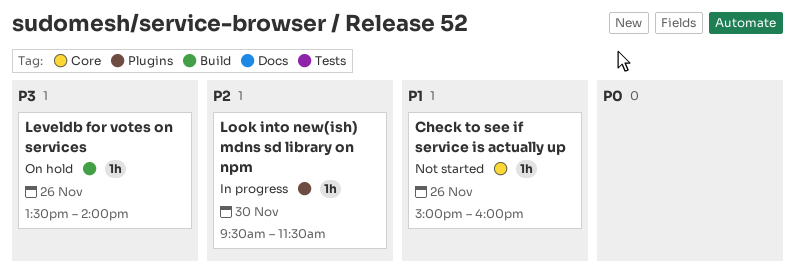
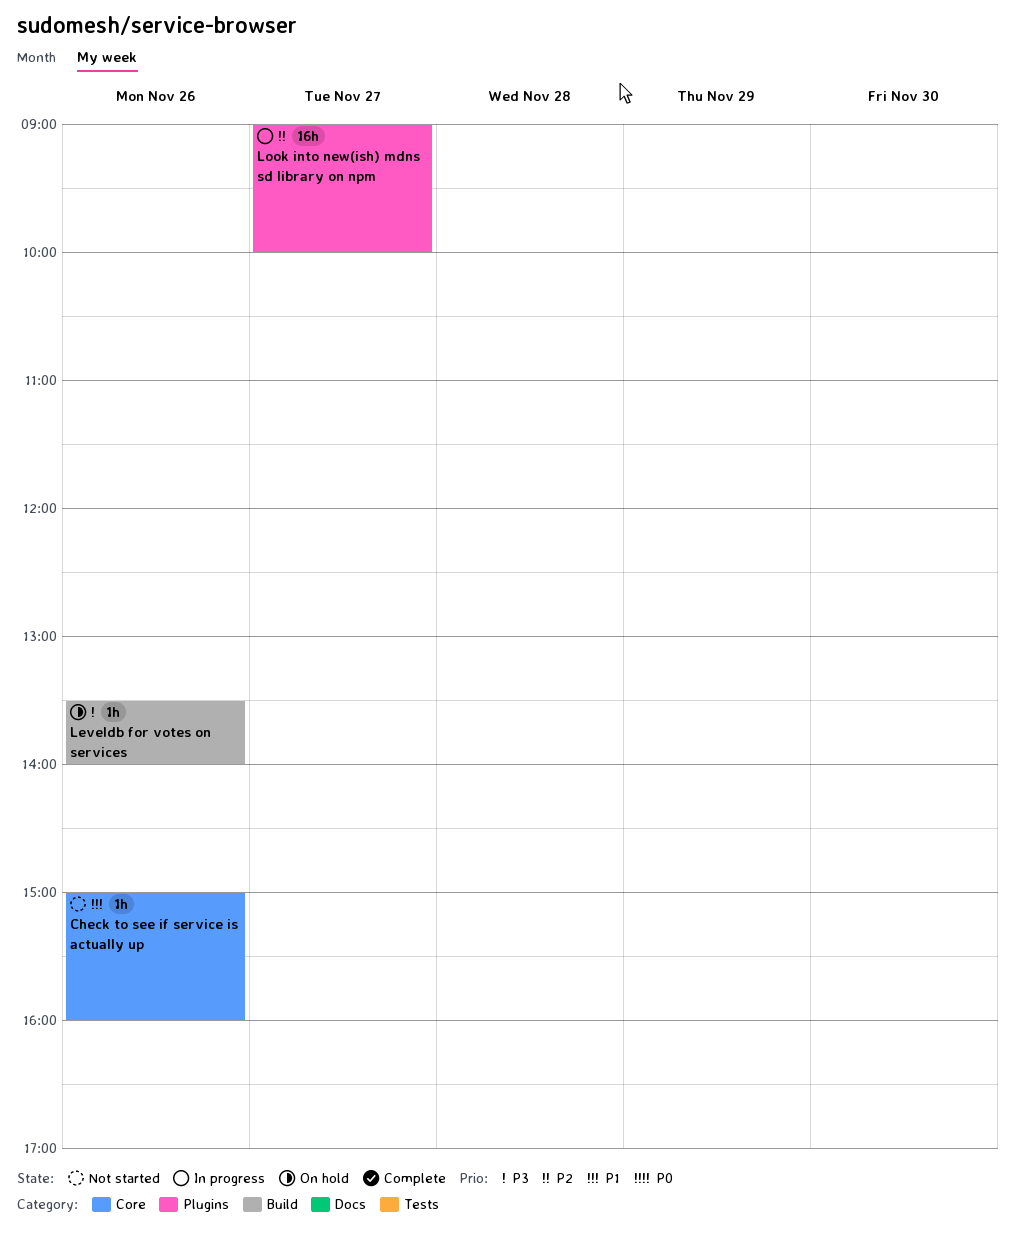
Look into new(ish) mdns sd library on npm, estimate: 1h -> 16h
Look into new(ish) mdns sd library on npm, day: Nov 30 -> Nov 27
Look into new(ish) mdns sd library on npm, begins: 09:30 -> 09:00
Look into new(ish) mdns sd library on npm, ends: 11:30 -> 10:00

